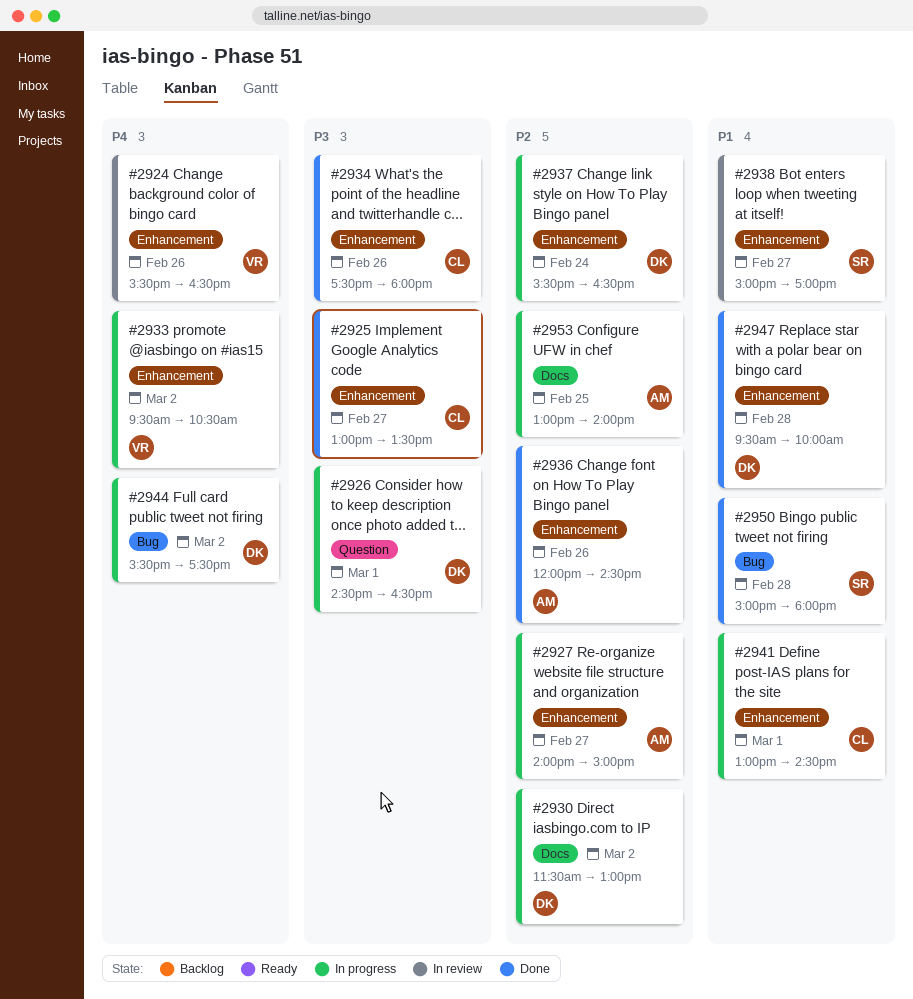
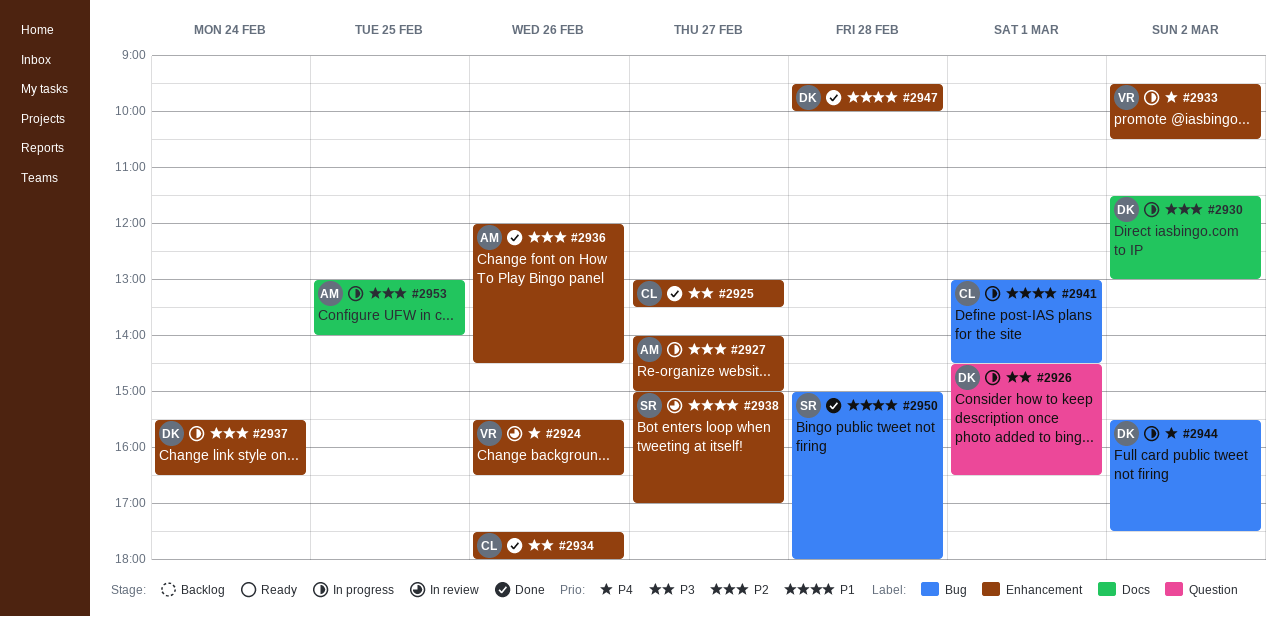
#2941, label: Enhancement -> Bug

